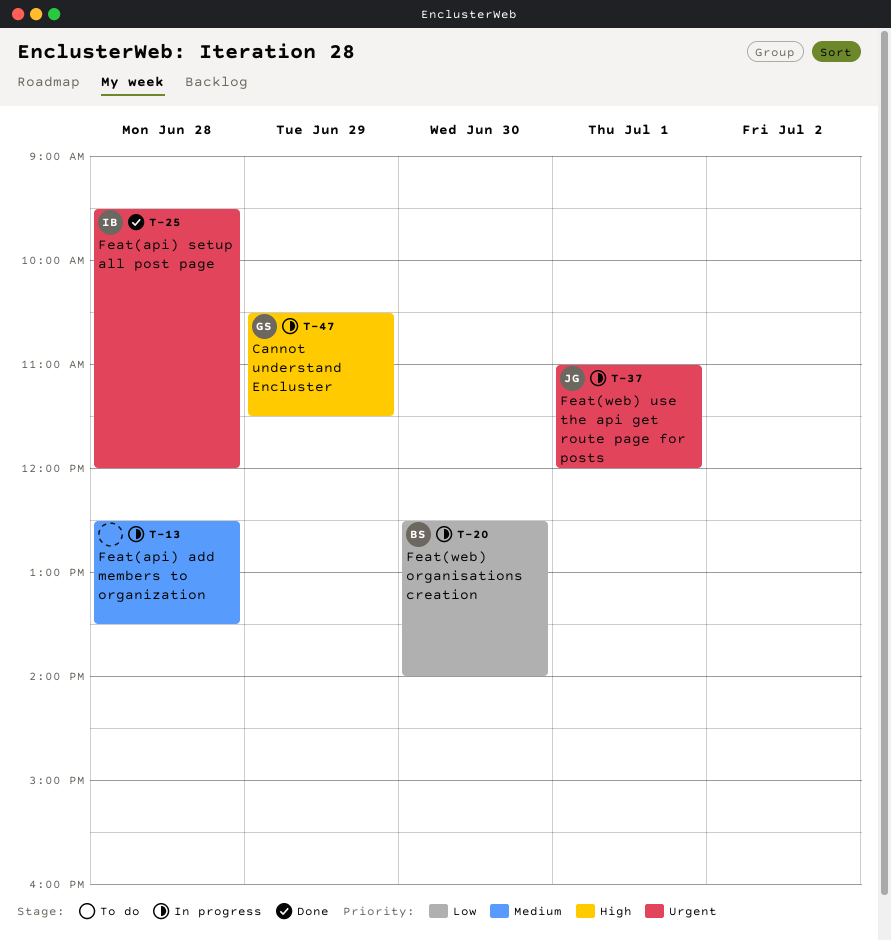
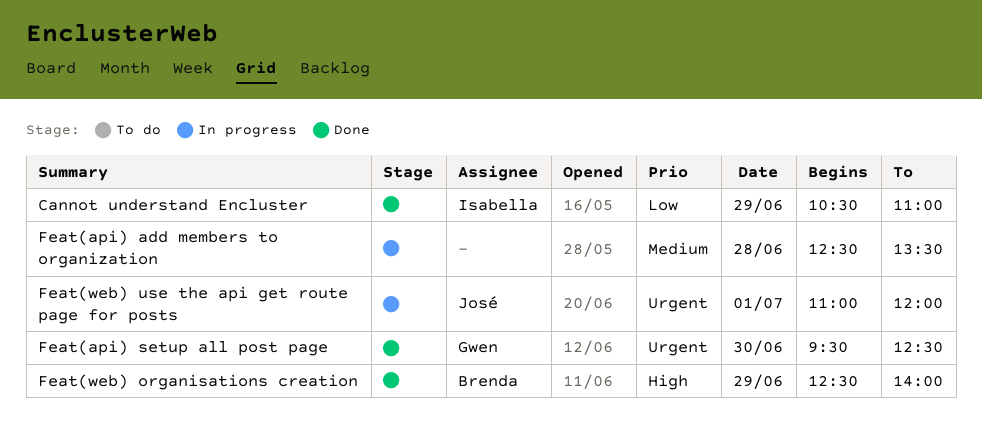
Cannot understand Encluster, status: In progress -> Done
Cannot understand Encluster, owner: Gwen -> Isabella
Cannot understand Encluster, priority: High -> Low
Cannot understand Encluster, ends: 11:30 -> 11:00
Feat(api) setup all post page, owner: Isabella -> Gwen
Feat(api) setup all post page, day: Jun 28 -> Jun 30
Feat(api) setup all post page, ends: 12:00 -> 12:30
Feat(web) organisations creation, status: In progress -> Done
Feat(web) organisations creation, priority: Low -> High
Feat(web) organisations creation, day: Jun 30 -> Jun 29

